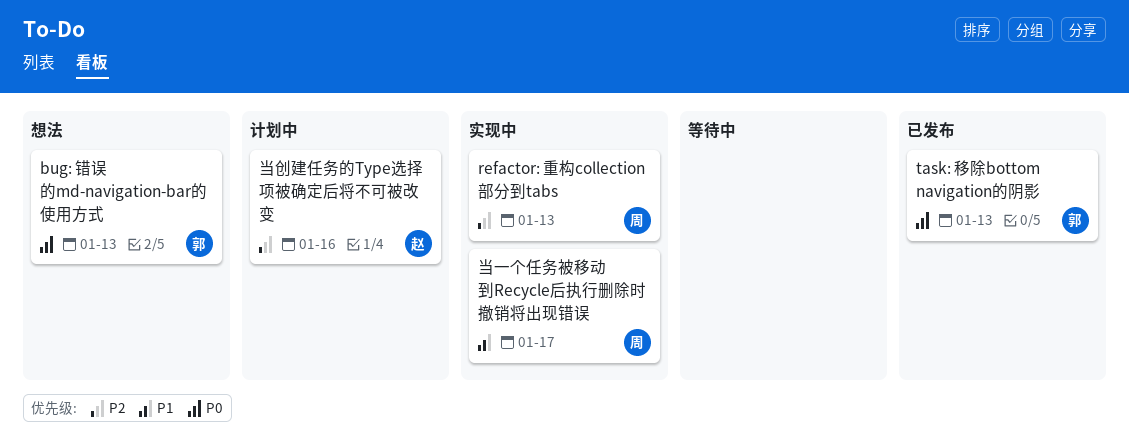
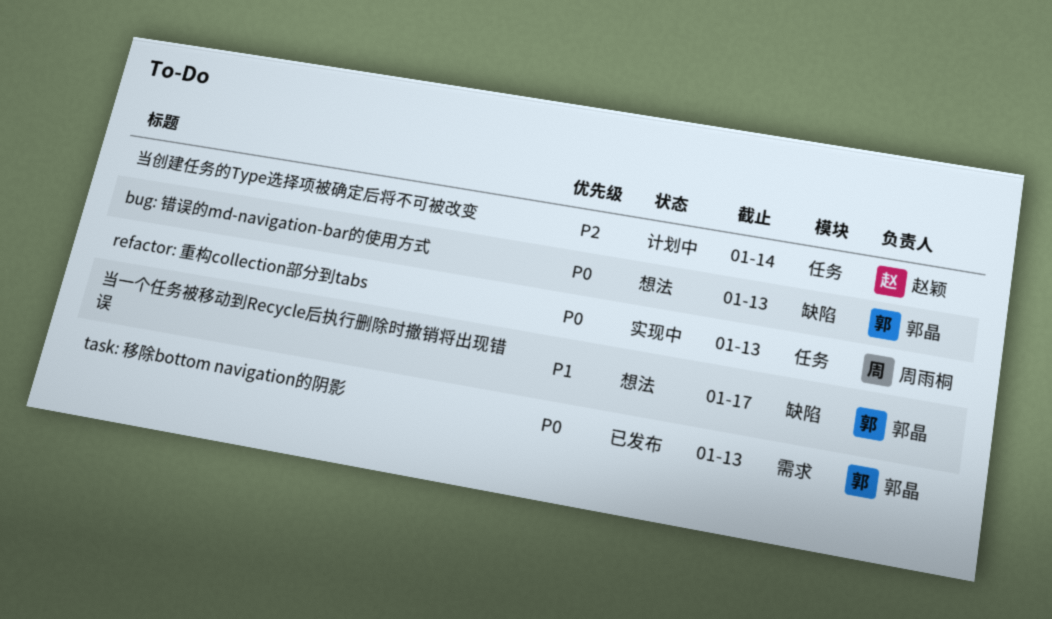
refactor: 重构collection部分到tabs, priority: P2 -> P0
当一个任务被移动到Recycle后执行删除时撤销将出现错误, status: 实现中 -> 想法
当一个任务被移动到Recycle后执行删除时撤销将出现错误, owner: 周雨桐 -> 郭晶
当创建任务的Type选择项被确定后将不可被改变, due: Jan 16 -> Jan 14

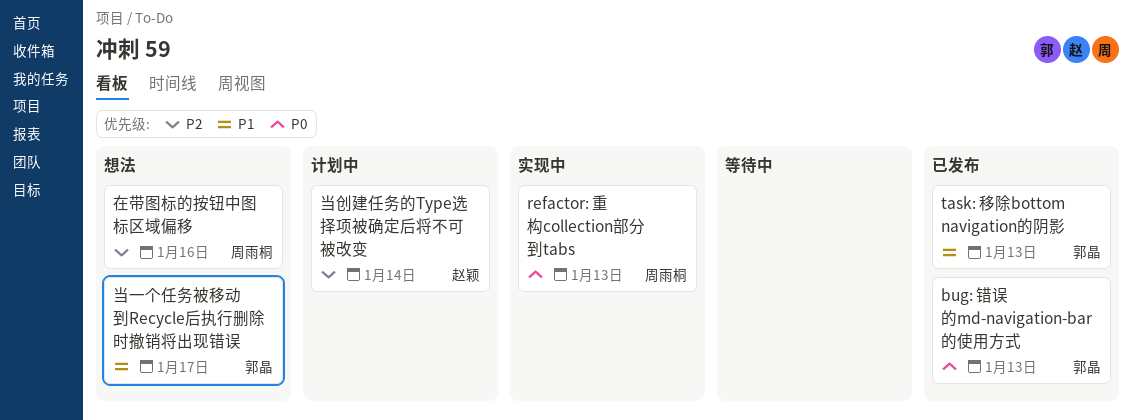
bug: 错误的md-navigation-bar的使用方式, status: 想法 -> 已发布
task: 移除bottom navigation的阴影, priority: P0 -> P1
在带图标的按钮中图标区域偏移: none -> present

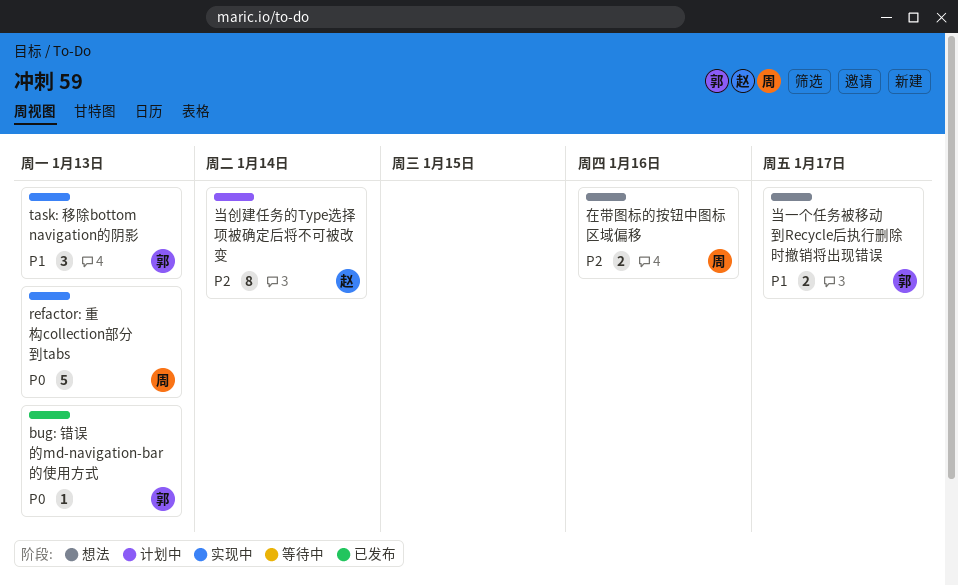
task: 移除bottom navigation的阴影, status: 已发布 -> 实现中

